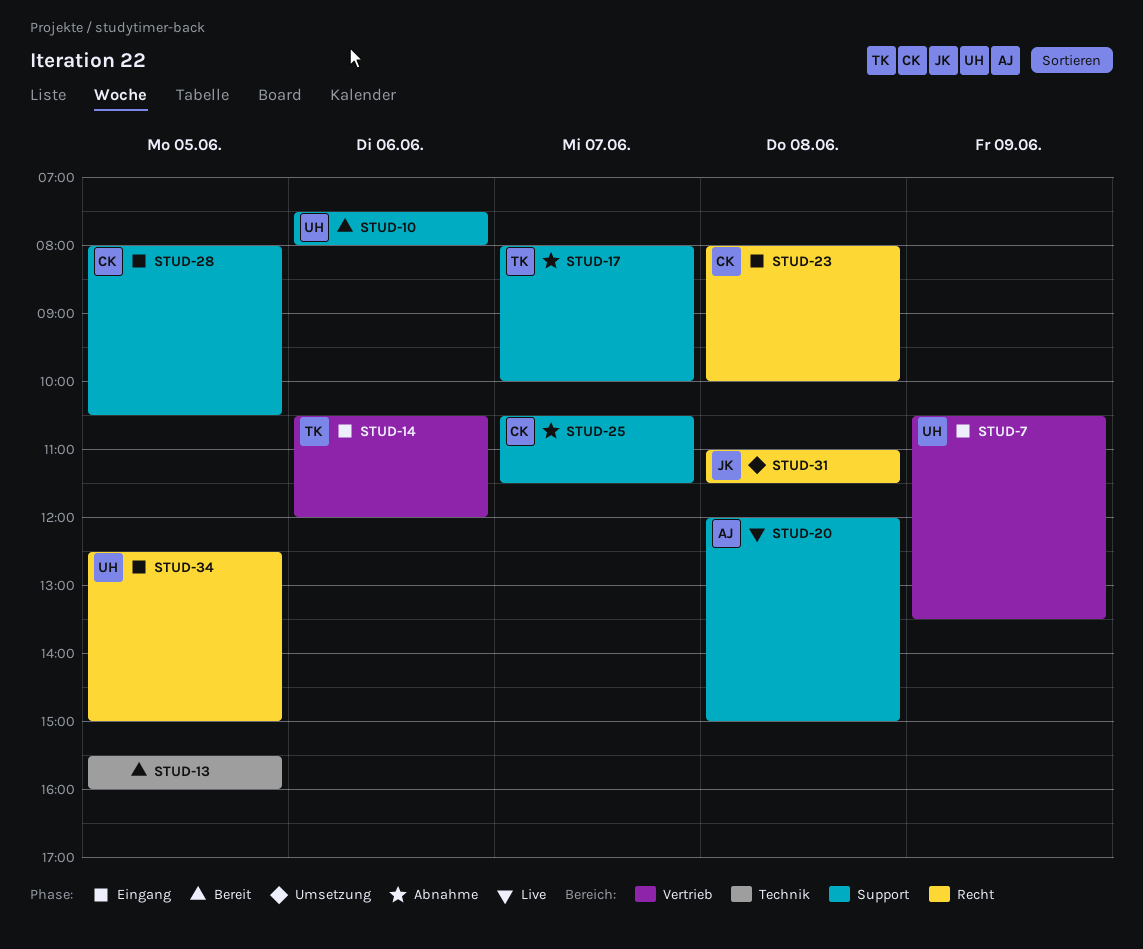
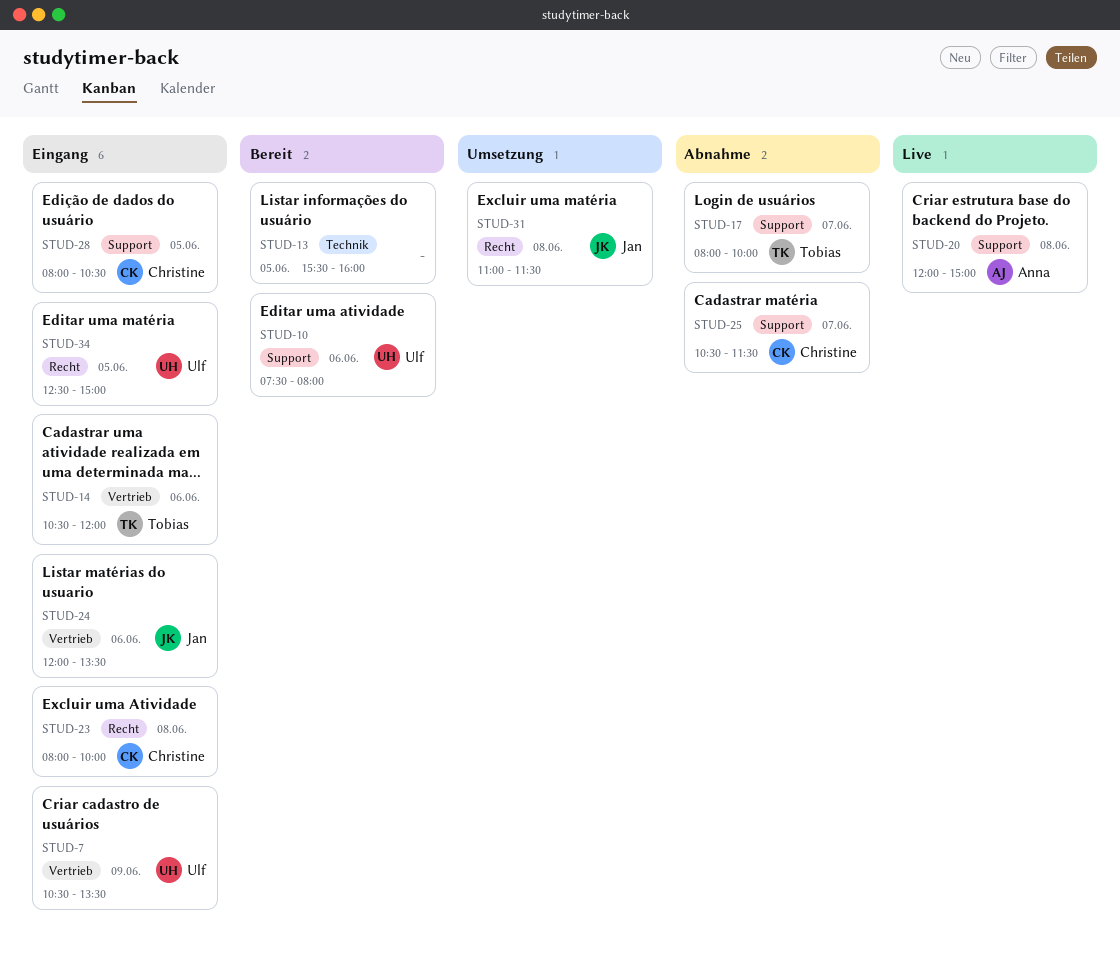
STUD-24: none -> present

